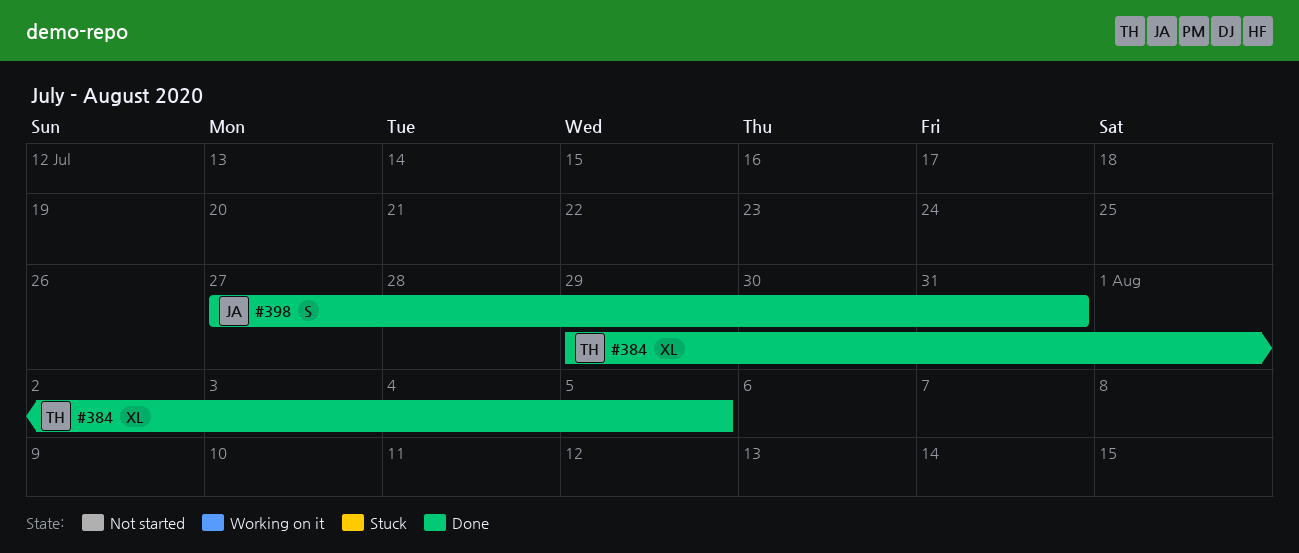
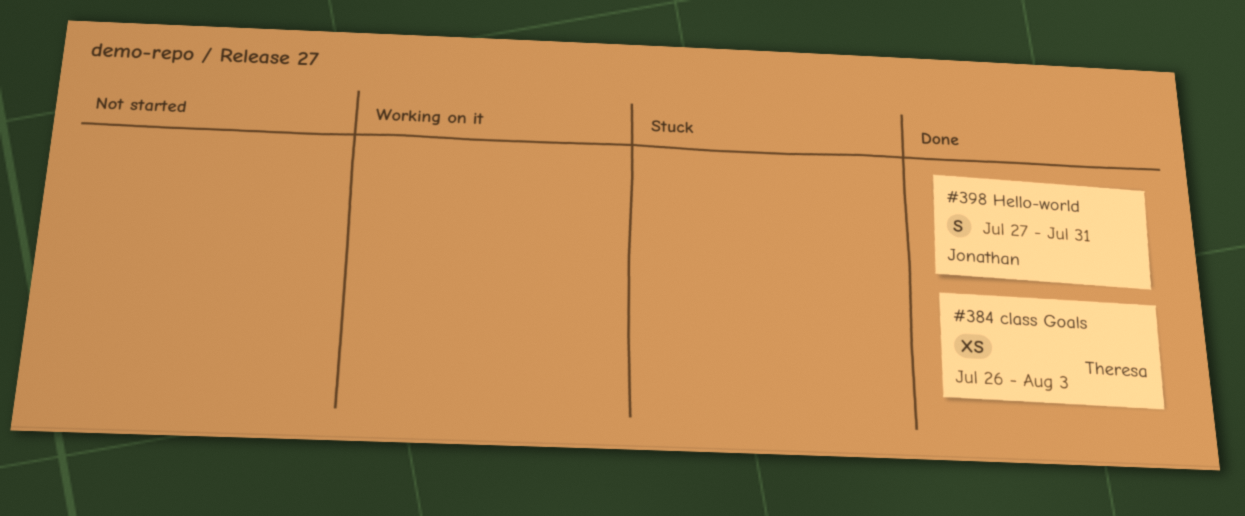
#384, estimate: XL -> XS
#384, start: Jul 29 -> Jul 26
#384, due: Aug 5 -> Aug 3

